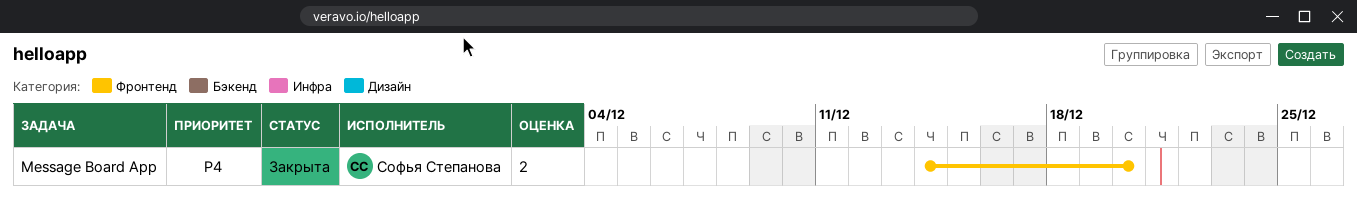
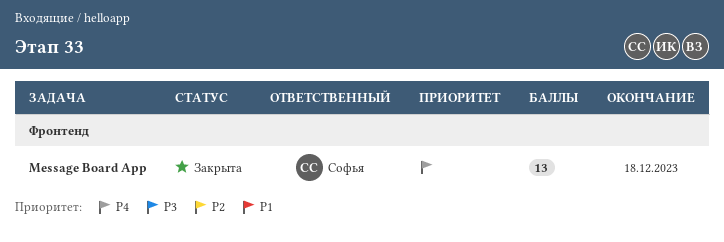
Message Board App, estimate: 2 -> 13
Message Board App, due: Dec 20 -> Dec 18

